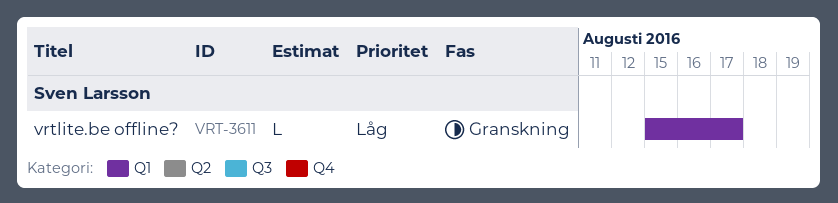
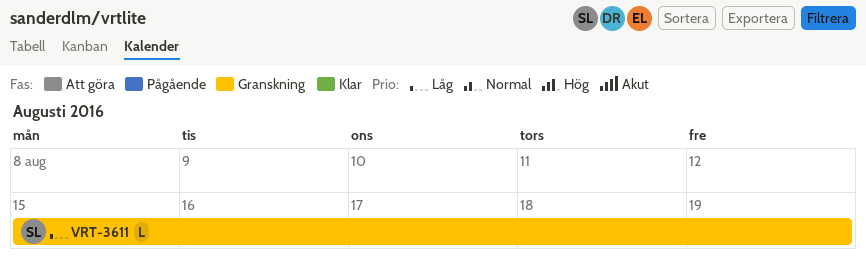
VRT-3611, due: Aug 17 -> Aug 19

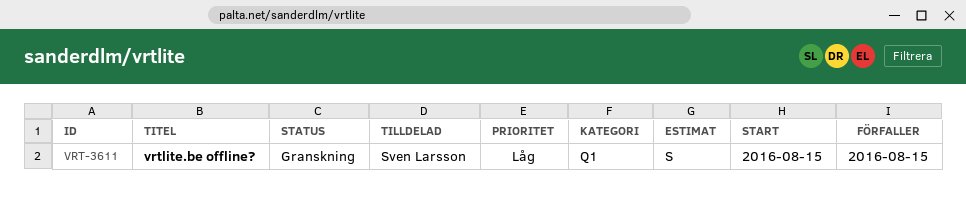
VRT-3611, estimate: L -> S
VRT-3611, due: Aug 19 -> Aug 15

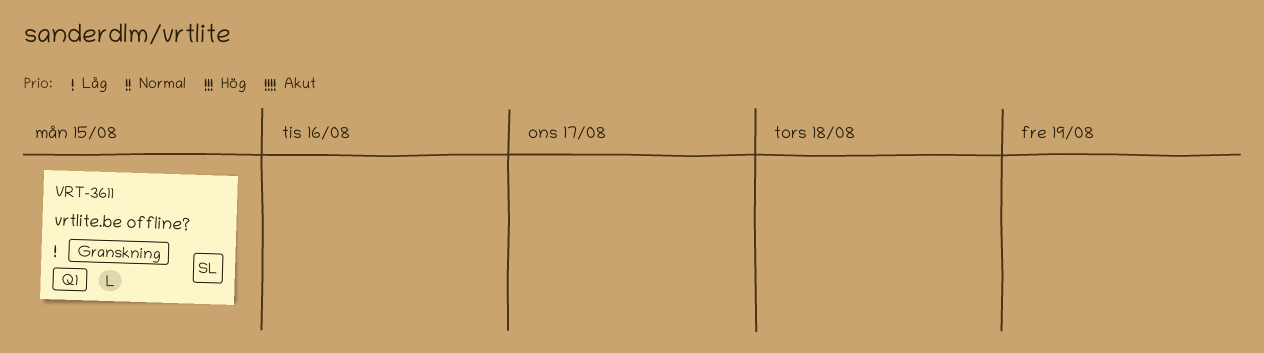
VRT-3611, estimate: S -> L

